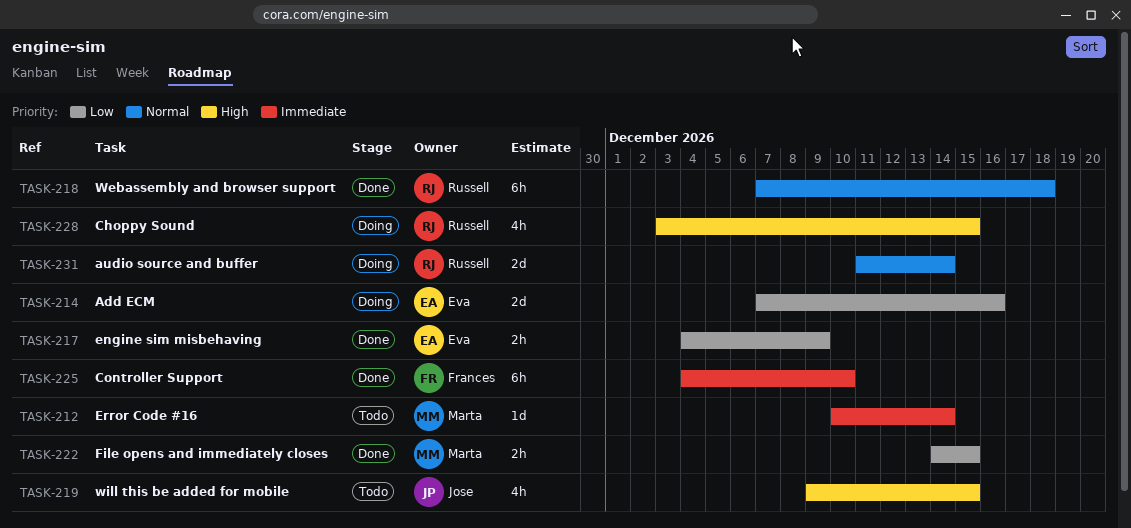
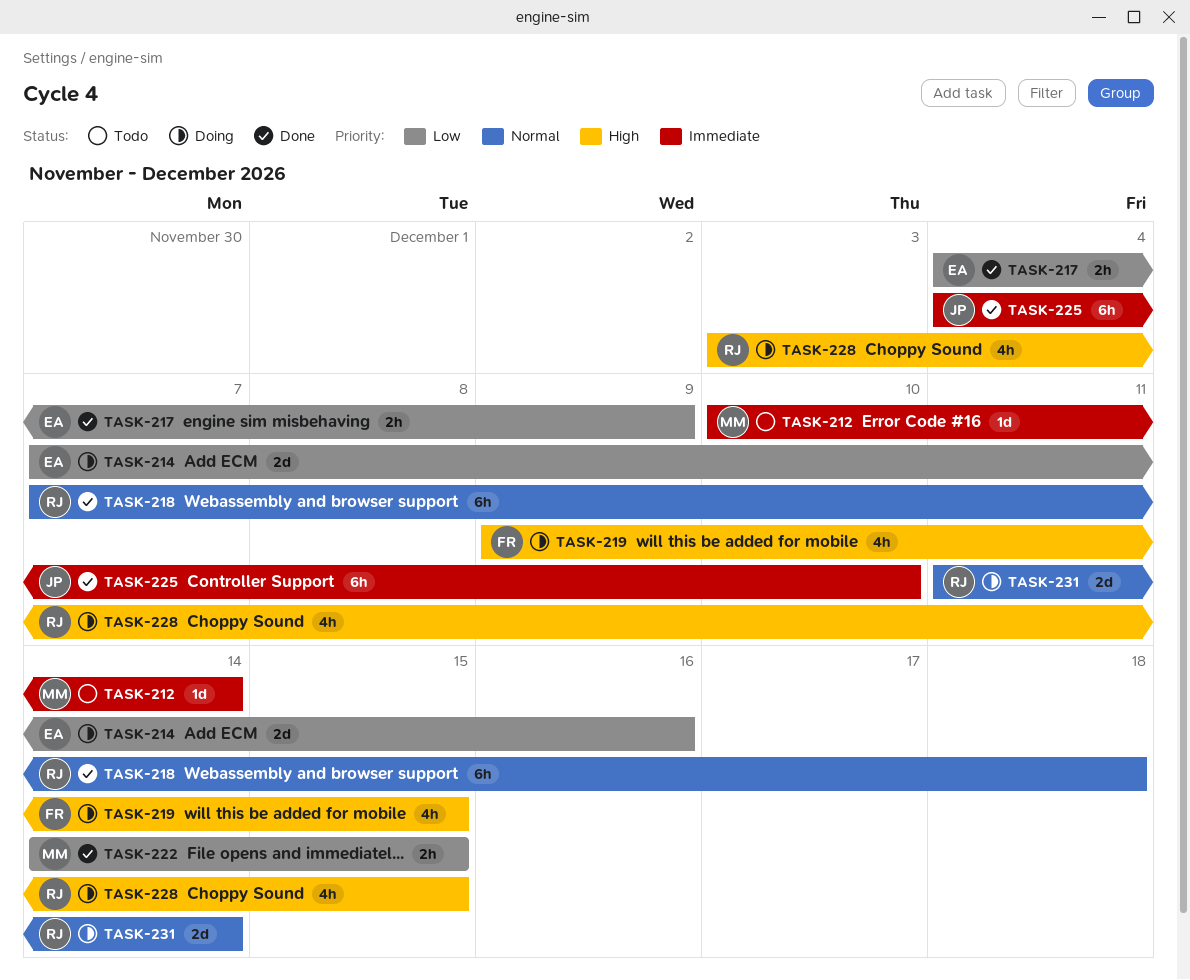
TASK-219, status: Todo -> Doing
TASK-219, owner: Jose -> Frances
TASK-225, owner: Frances -> Jose

